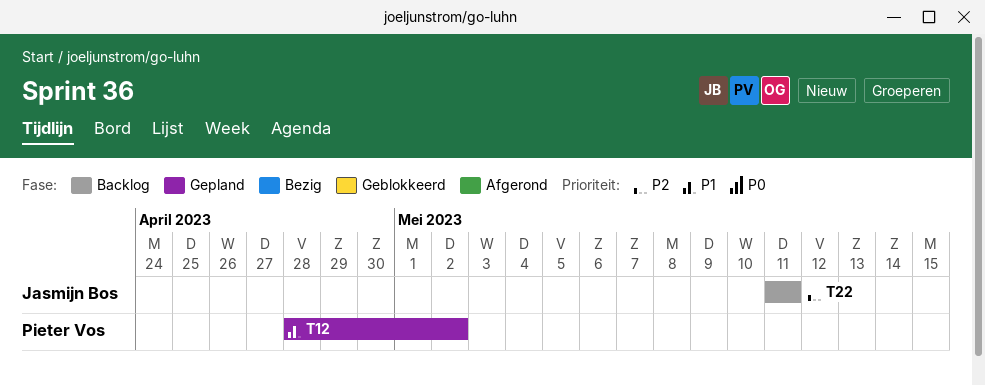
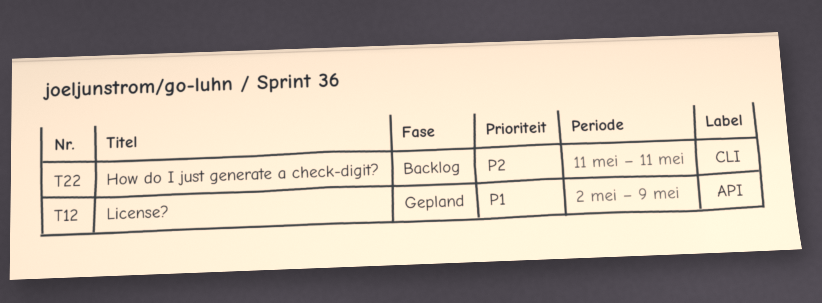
T12, start: Apr 28 -> May 2
T12, due: May 2 -> May 9

